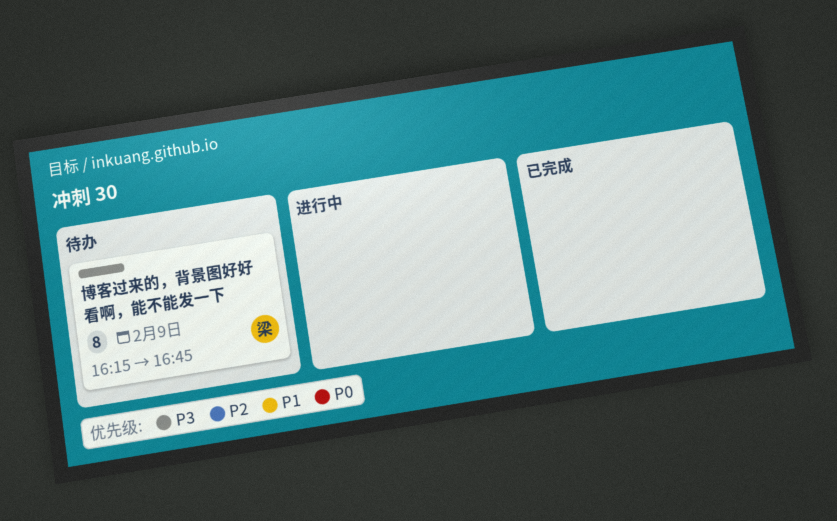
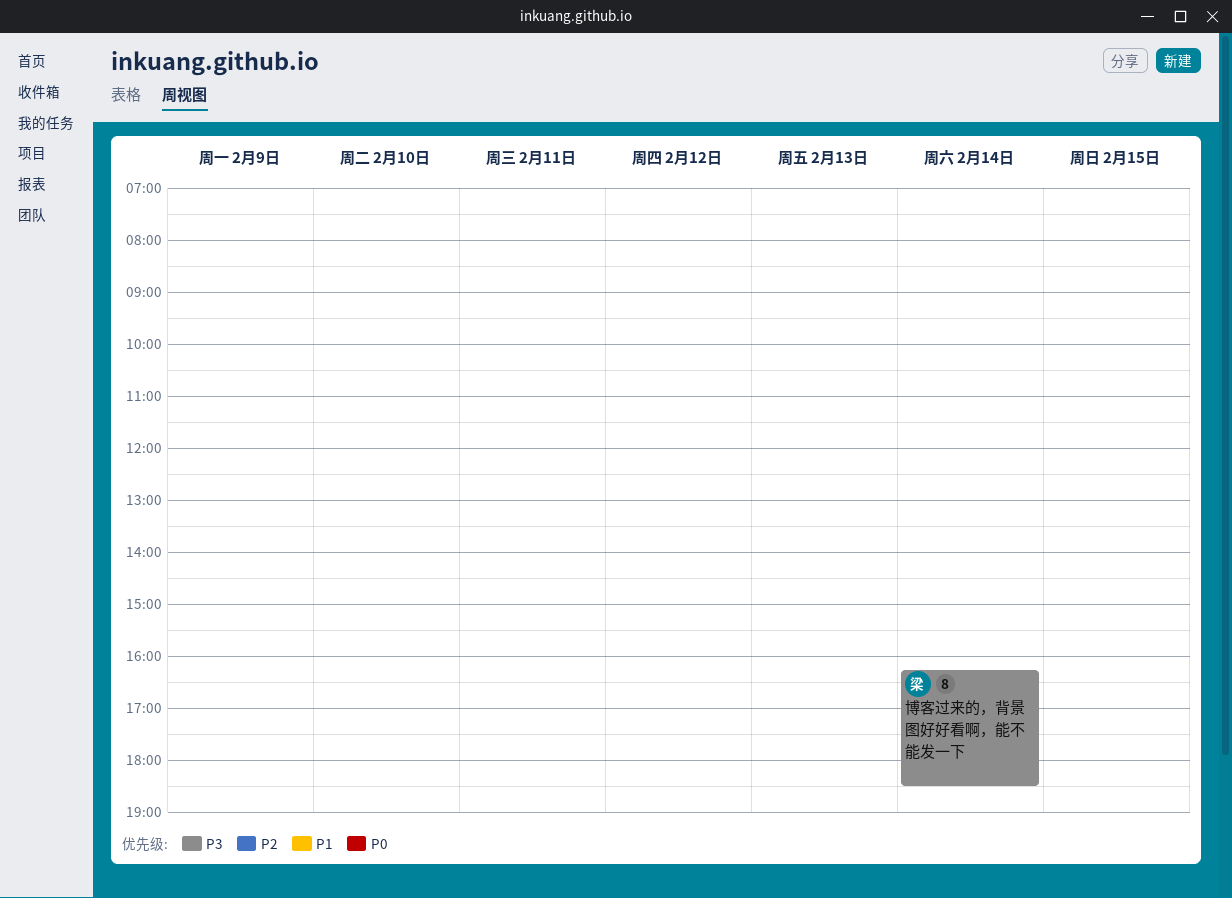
博客过来的，背景图好好看啊，能不能发一下, day: Feb 9 -> Feb 14
博客过来的，背景图好好看啊，能不能发一下, ends: 16:45 -> 18:30

